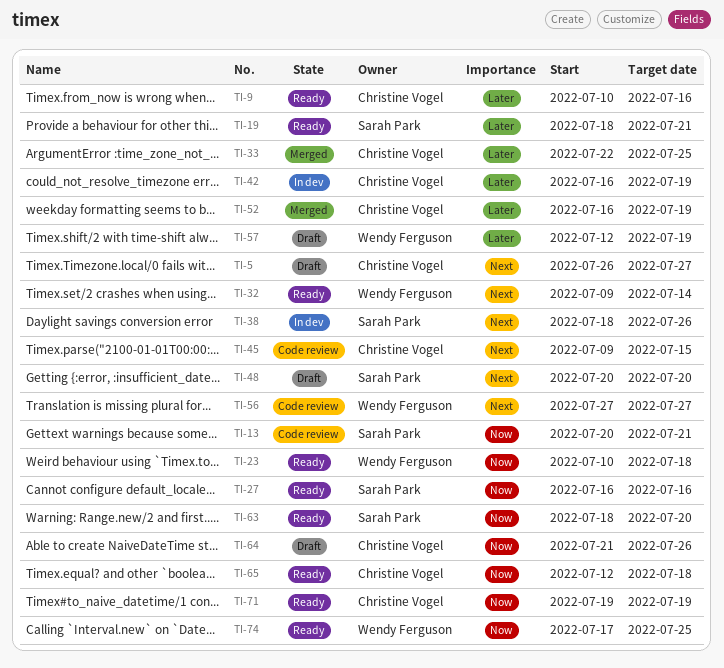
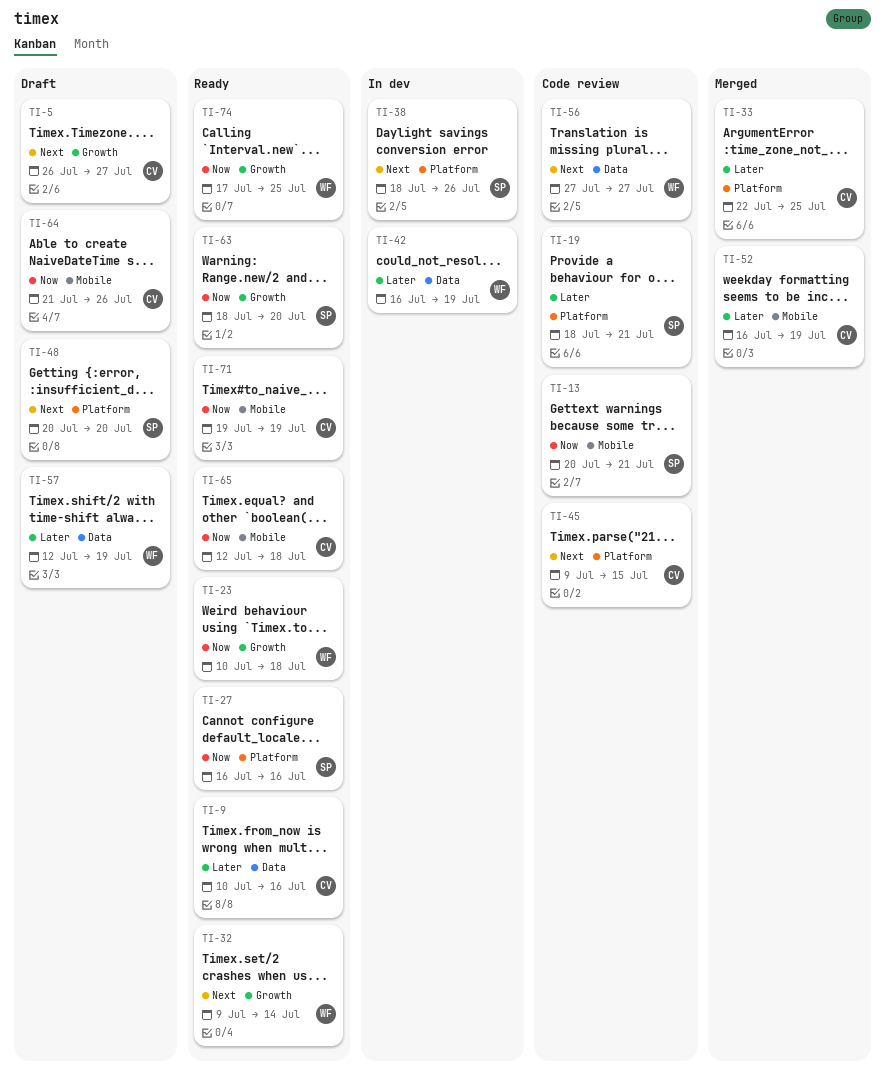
TI-19, status: Ready -> Code review
TI-42, owner: Christine Vogel -> Wendy Ferguson

